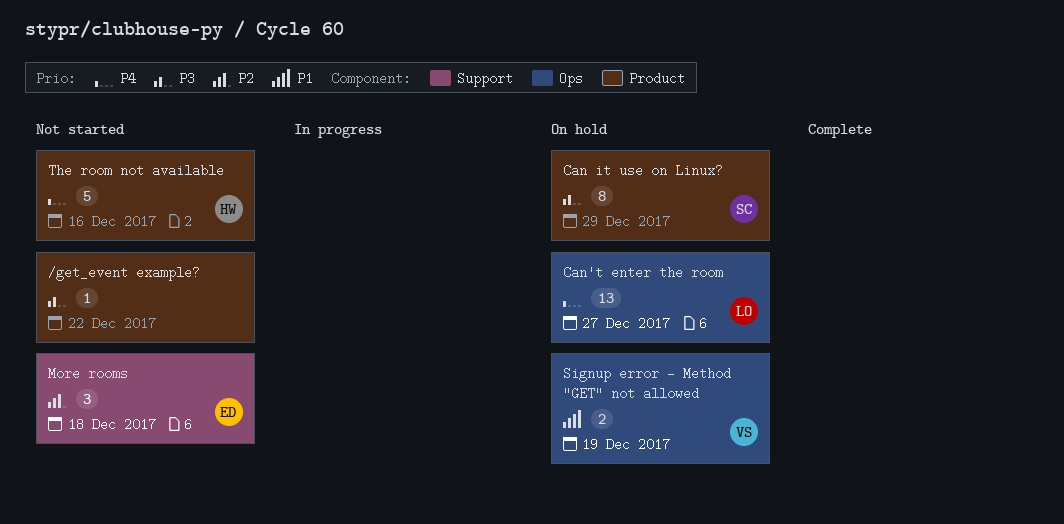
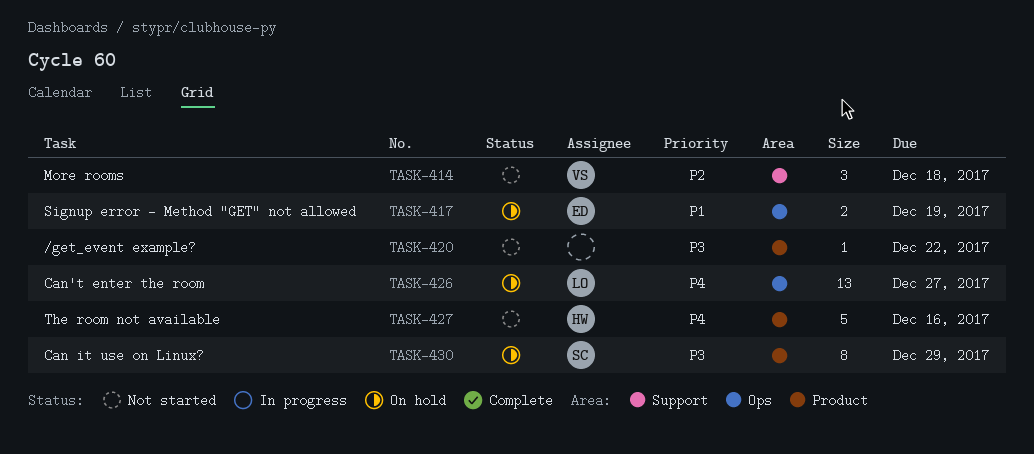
More rooms, owner: ED -> VS
Signup error - Method "GET" not allowed, owner: VS -> ED

